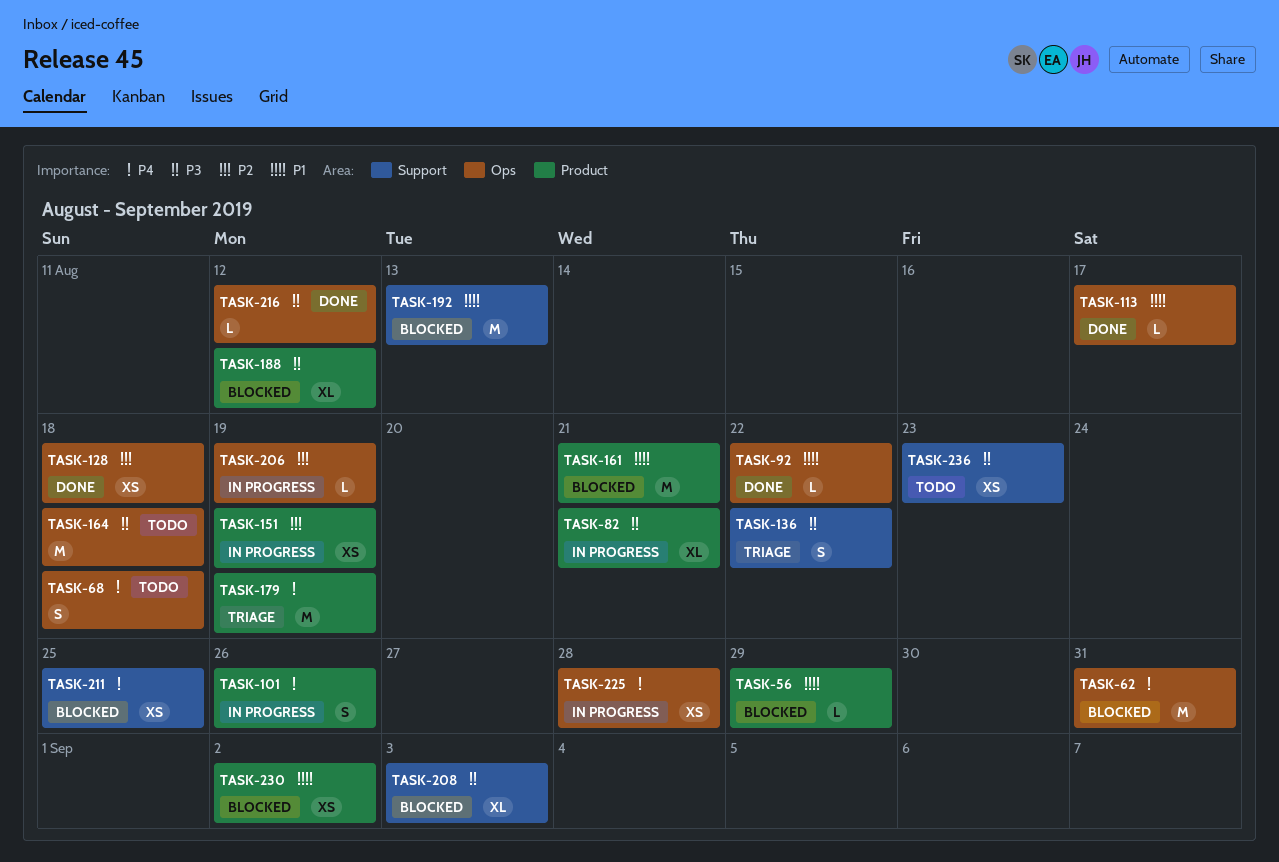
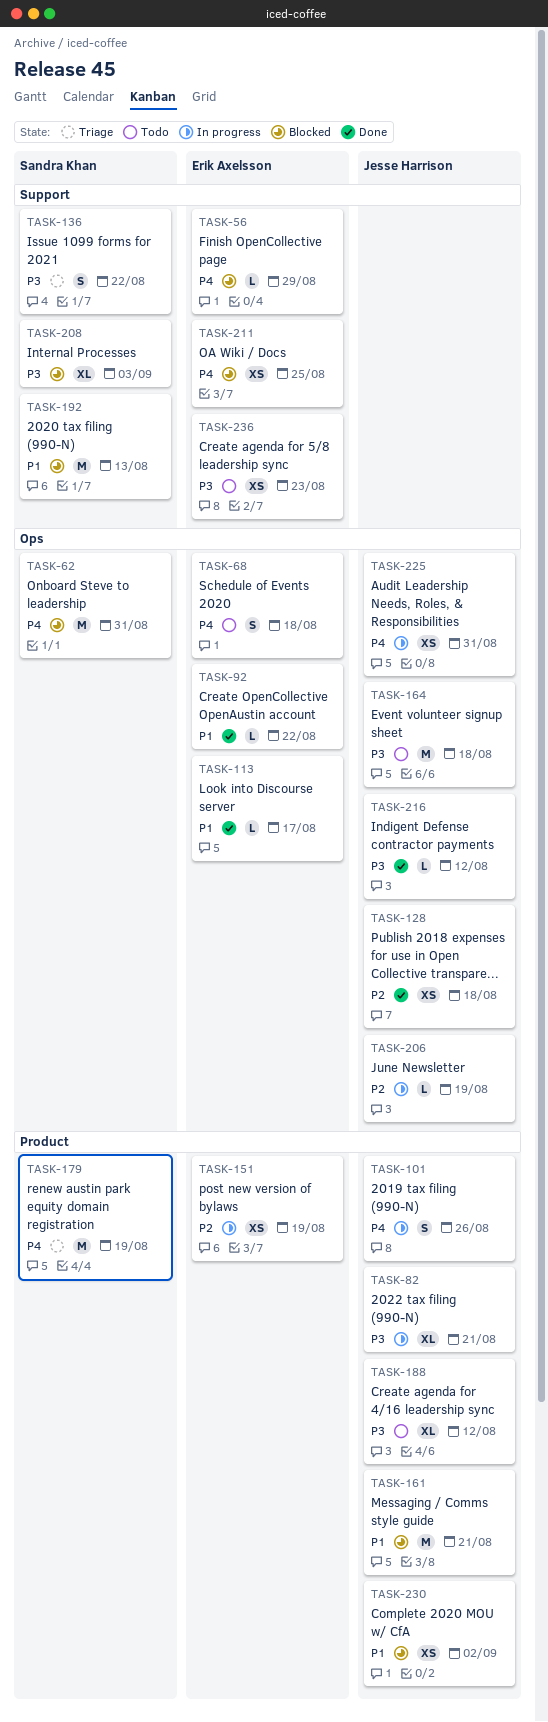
TASK-56, priority: P1 -> P4
TASK-56, label: Product -> Support
TASK-188, status: Blocked -> Todo
TASK-225, due: Aug 28 -> Aug 31

